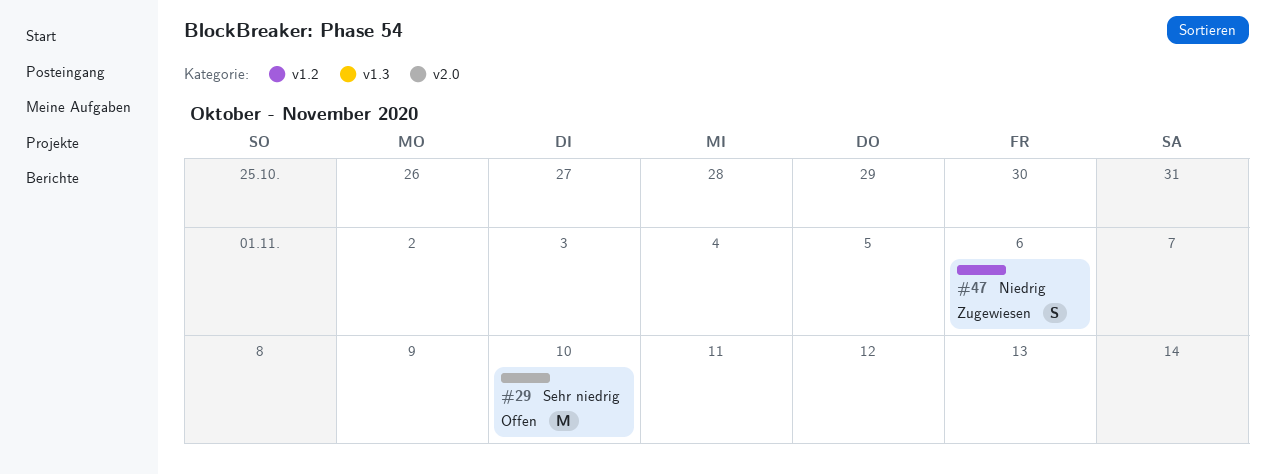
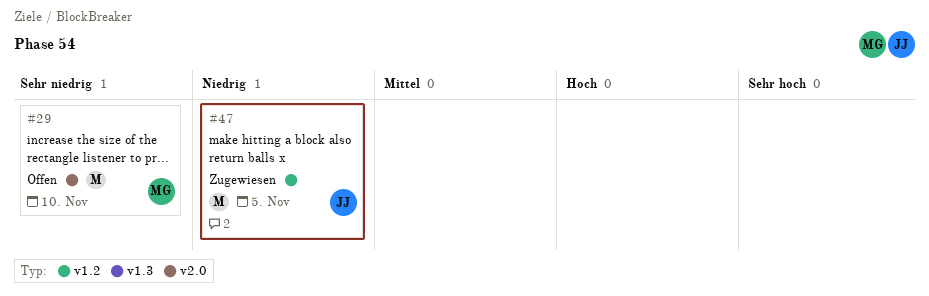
#47, estimate: S -> M
#47, due: Nov 6 -> Nov 5

